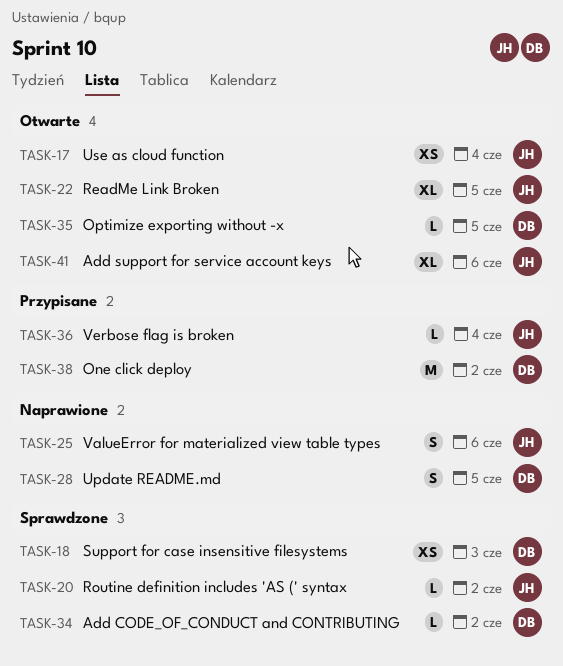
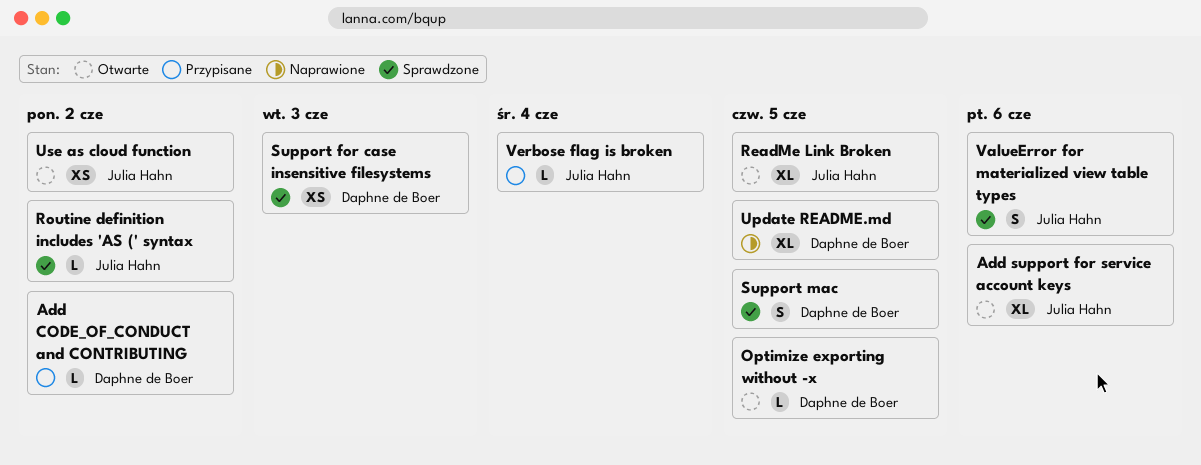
Add CODE_OF_CONDUCT and CONTRIBUTING, status: Sprawdzone -> Przypisane
One click deploy: present -> none
Support mac: none -> present
Update README.md, estimate: S -> XL
Use as cloud function, due: Jun 4 -> Jun 2
ValueError for materialized view table types, status: Naprawione -> Sprawdzone

